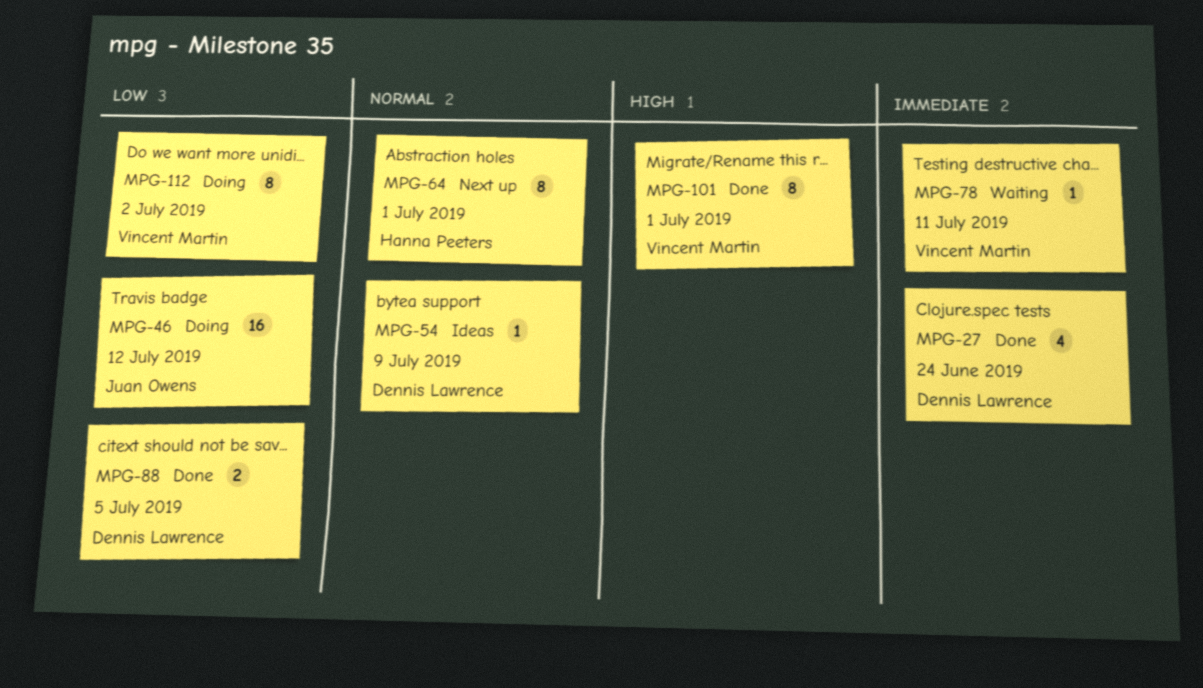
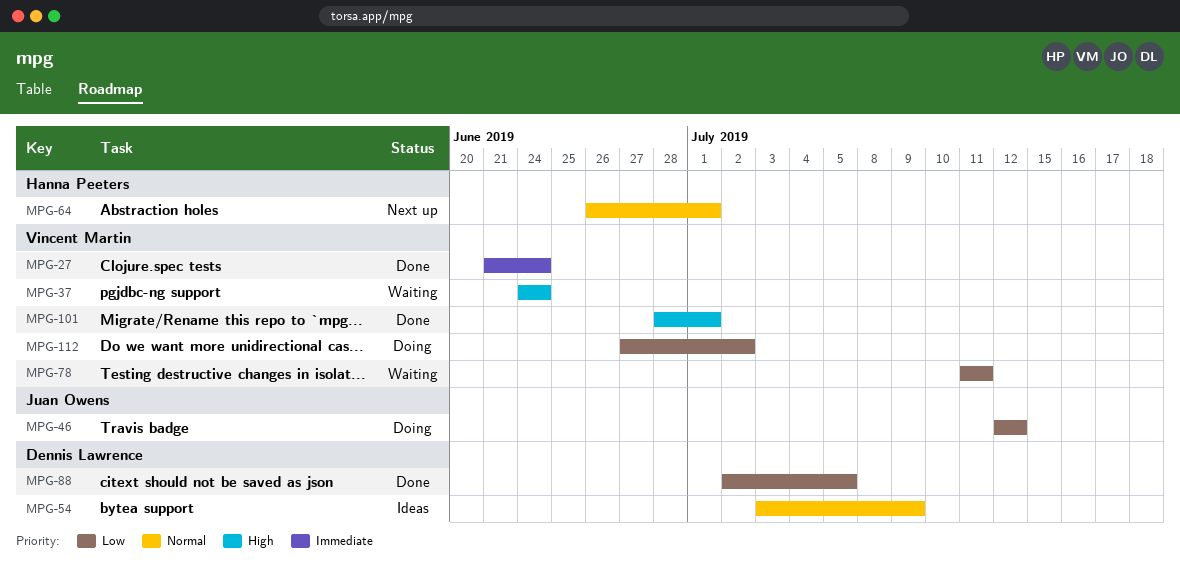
MPG-27, owner: Dennis Lawrence -> Vincent Martin
MPG-37: none -> present
MPG-78, priority: Immediate -> Low

